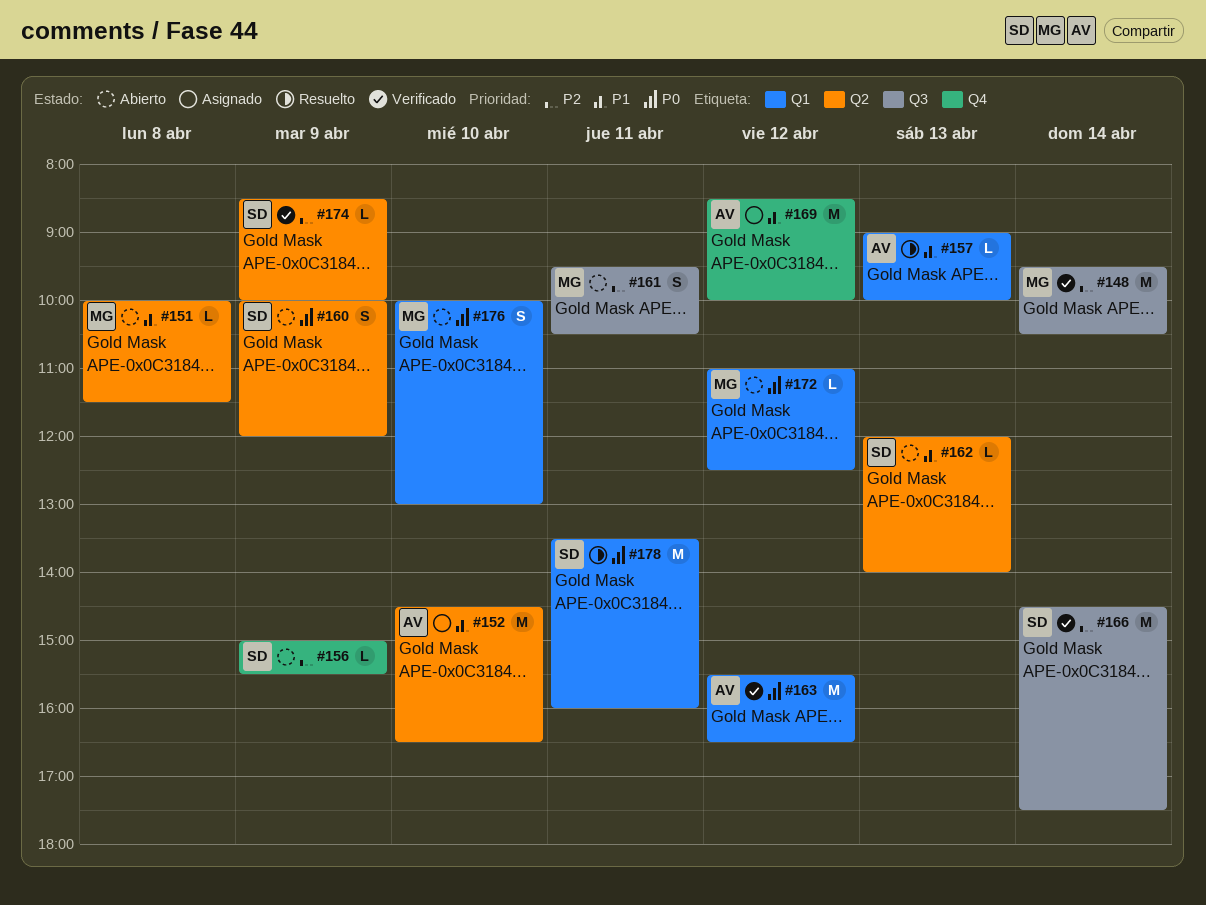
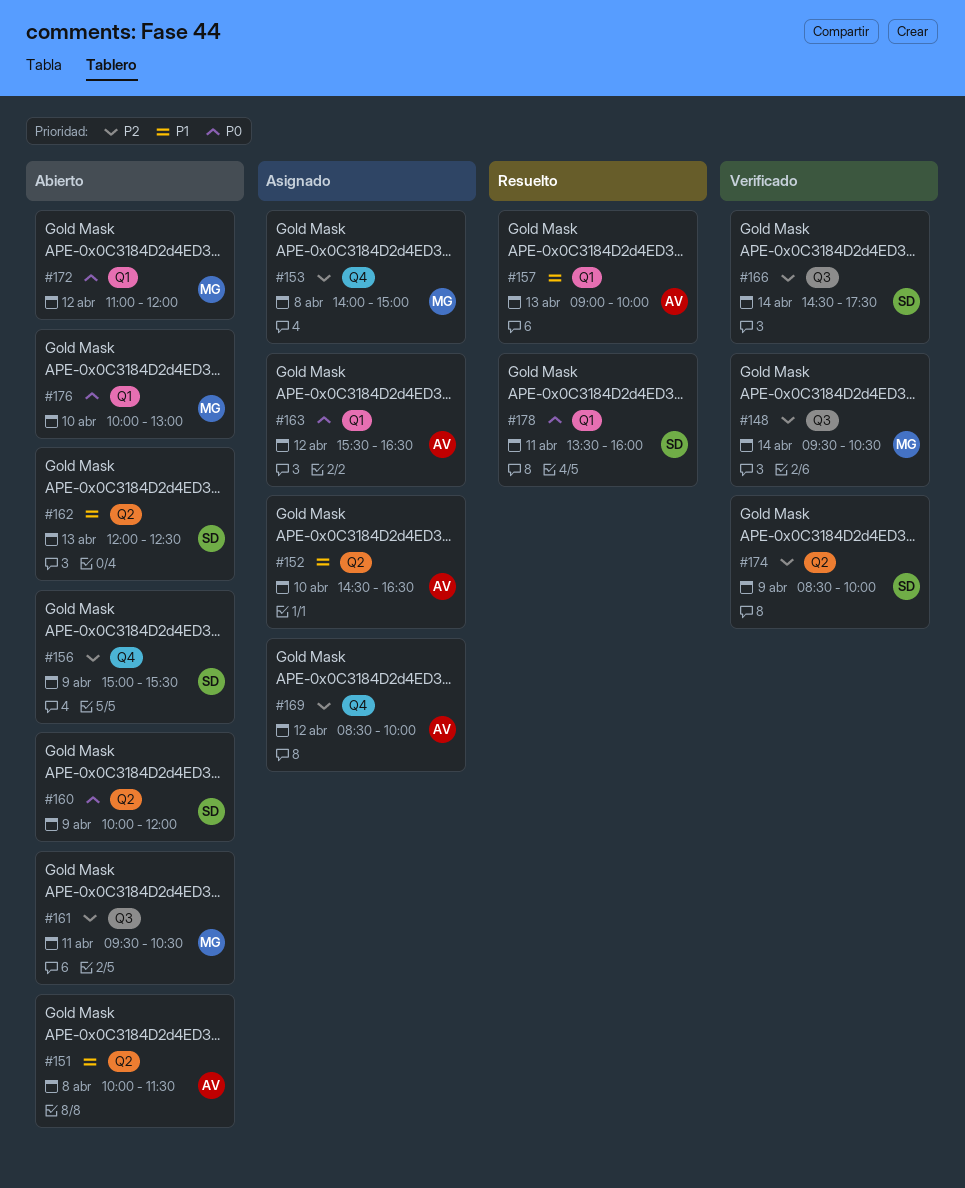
#151, owner: MG -> AV
#153: none -> present
#162, ends: 14:00 -> 12:30
#163, status: Verificado -> Asignado
#169, priority: P1 -> P2
#172, ends: 12:30 -> 12:00

